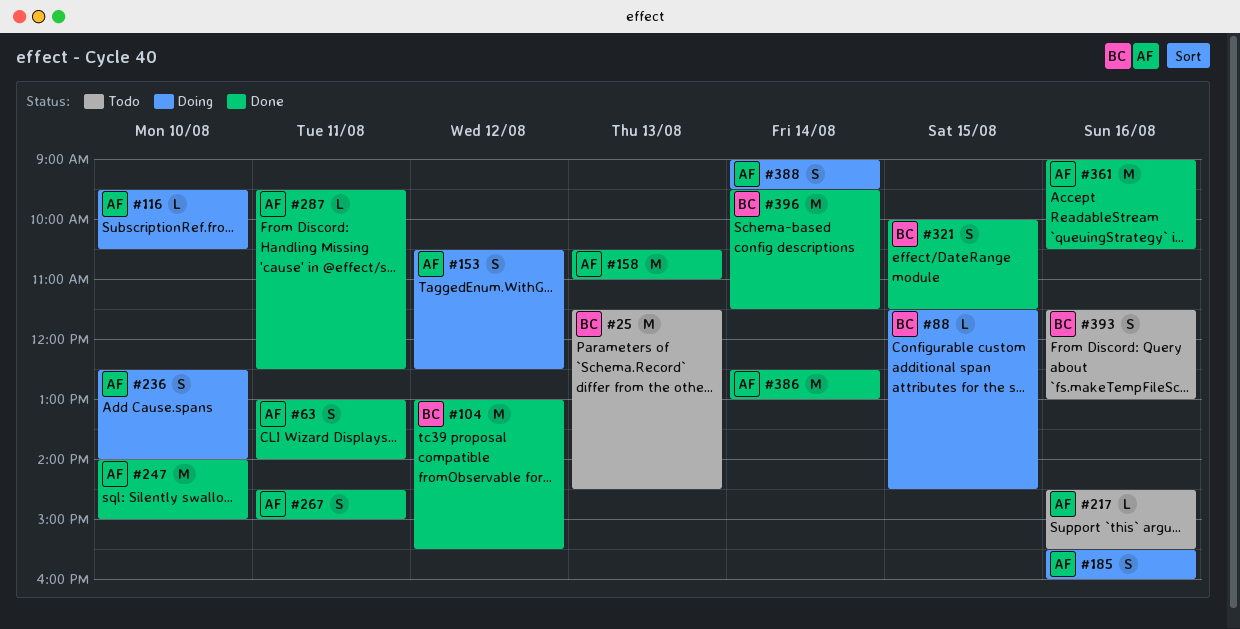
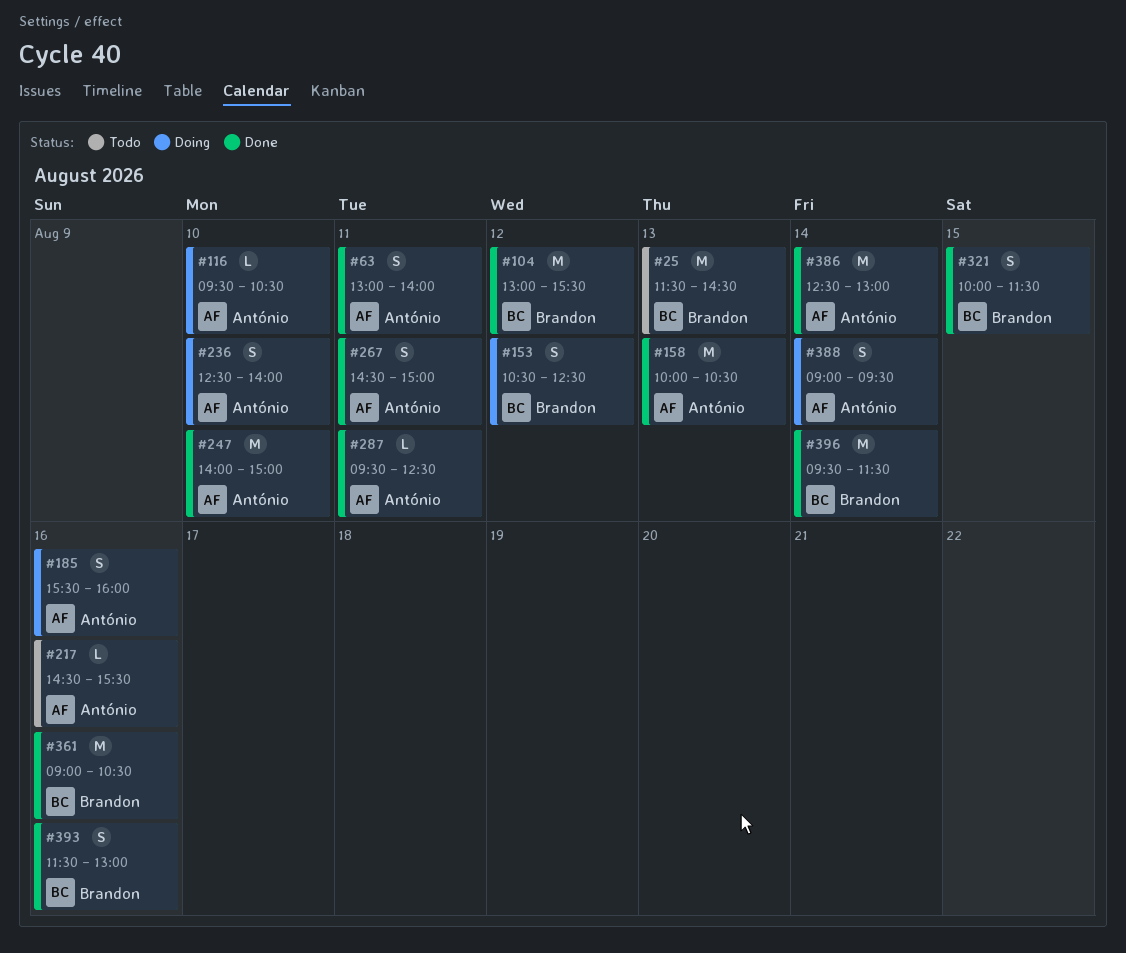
#88: present -> none
#153, owner: António -> Brandon
#158, begins: 10:30 -> 10:00
#158, ends: 11:00 -> 10:30
#361, owner: António -> Brandon
#393, status: Todo -> Done

